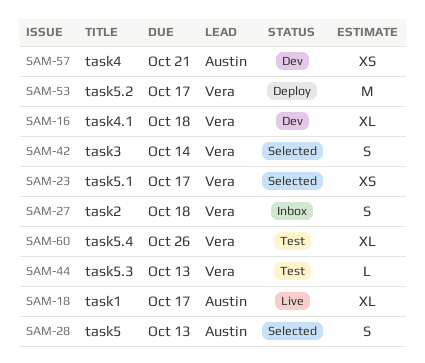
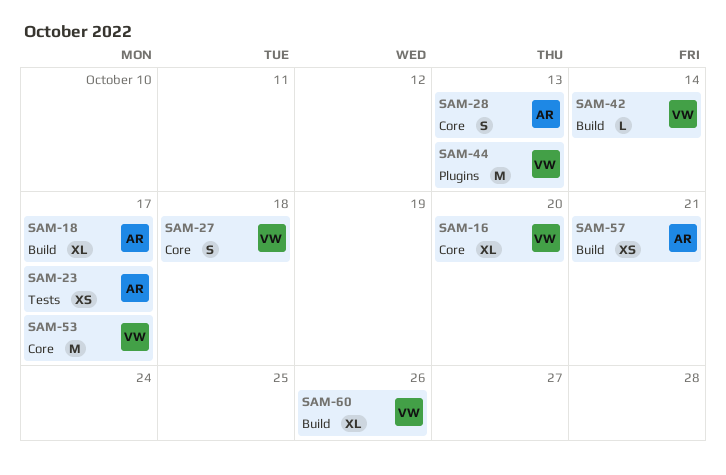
SAM-16, due: Oct 18 -> Oct 20
SAM-23, owner: Vera -> Austin
SAM-42, estimate: S -> L
SAM-44, estimate: L -> M

